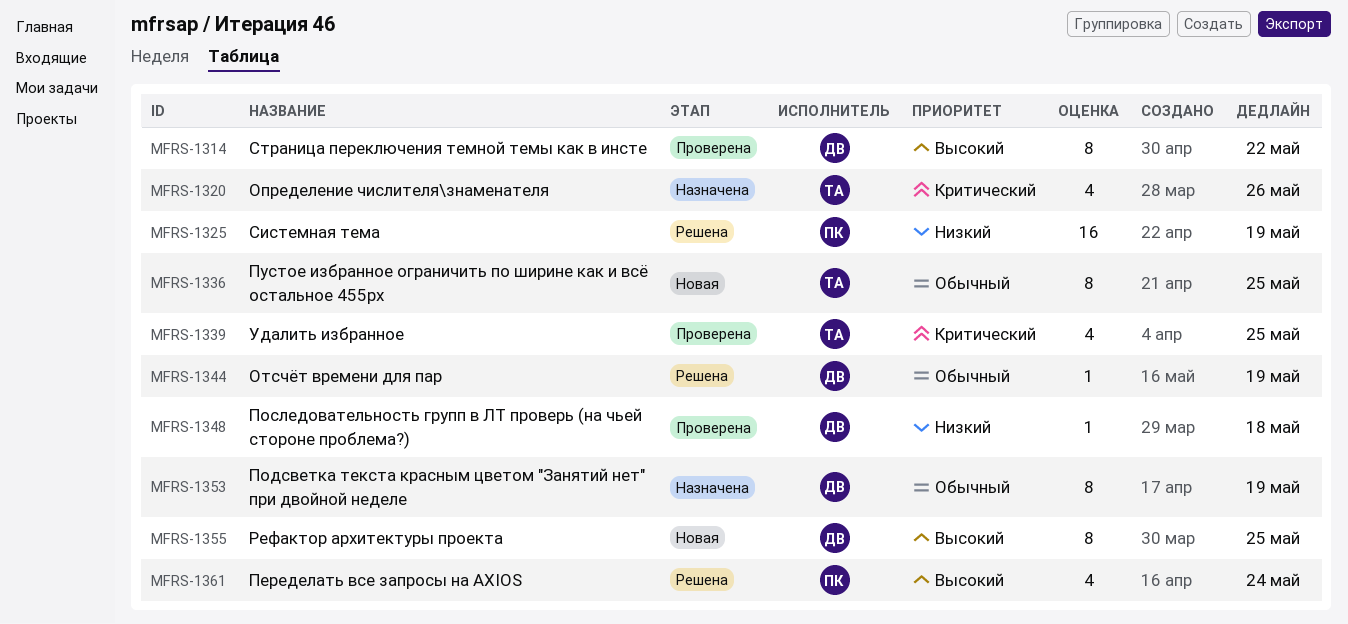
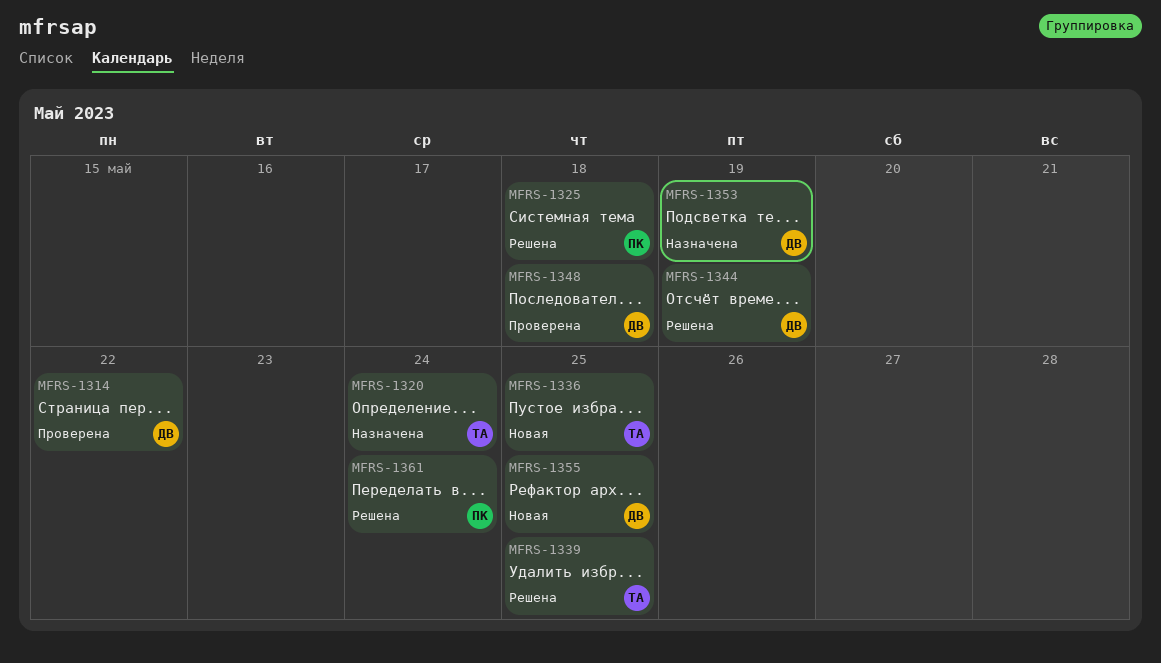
MFRS-1320, due: May 26 -> May 24
MFRS-1325, due: May 19 -> May 18
MFRS-1339, status: Проверена -> Решена

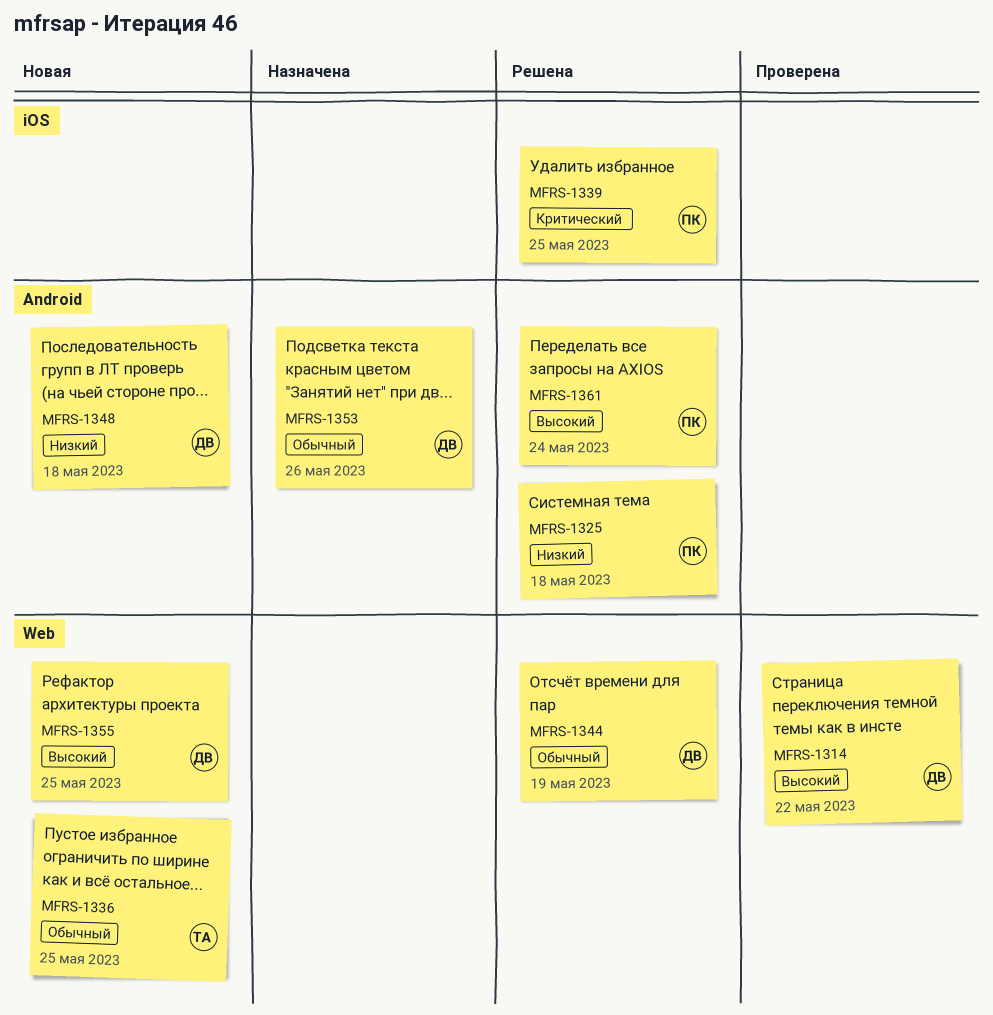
MFRS-1320: present -> none
MFRS-1339, owner: ТА -> ПК
MFRS-1348, status: Проверена -> Новая
MFRS-1353, due: May 19 -> May 26

